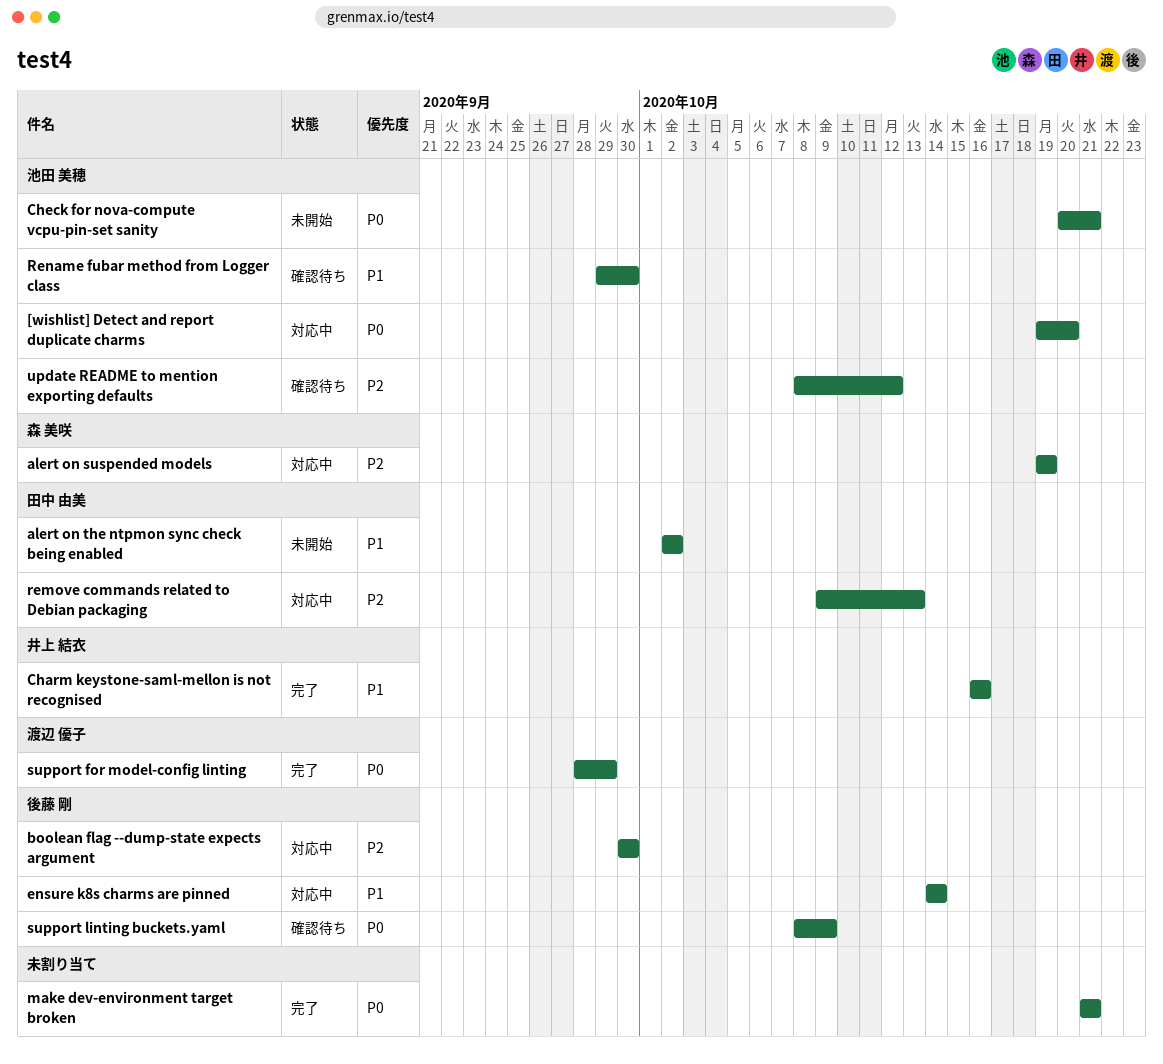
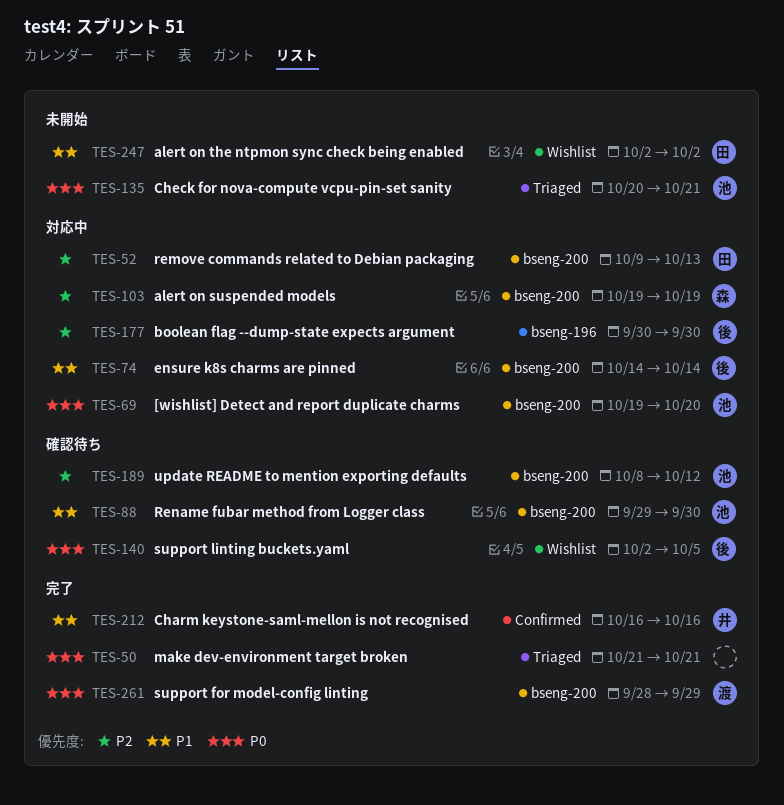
support linting buckets.yaml, start: Oct 8 -> Oct 2
support linting buckets.yaml, due: Oct 9 -> Oct 5

